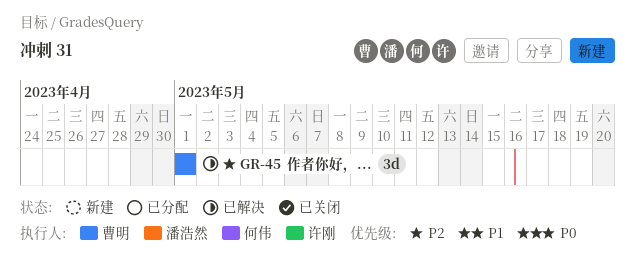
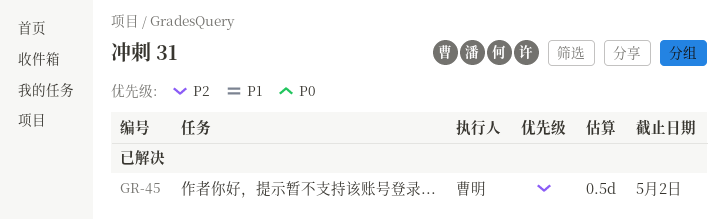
GR-45, estimate: 3d -> 0.5d
GR-45, due: May 1 -> May 2

